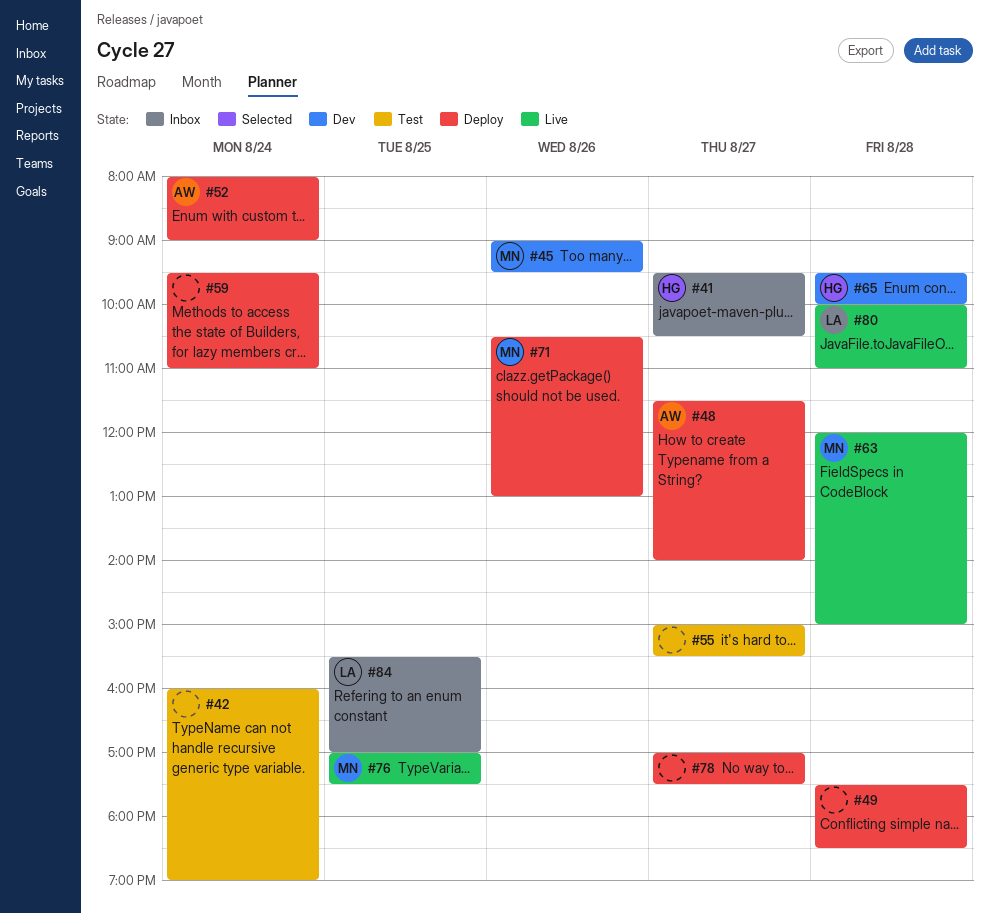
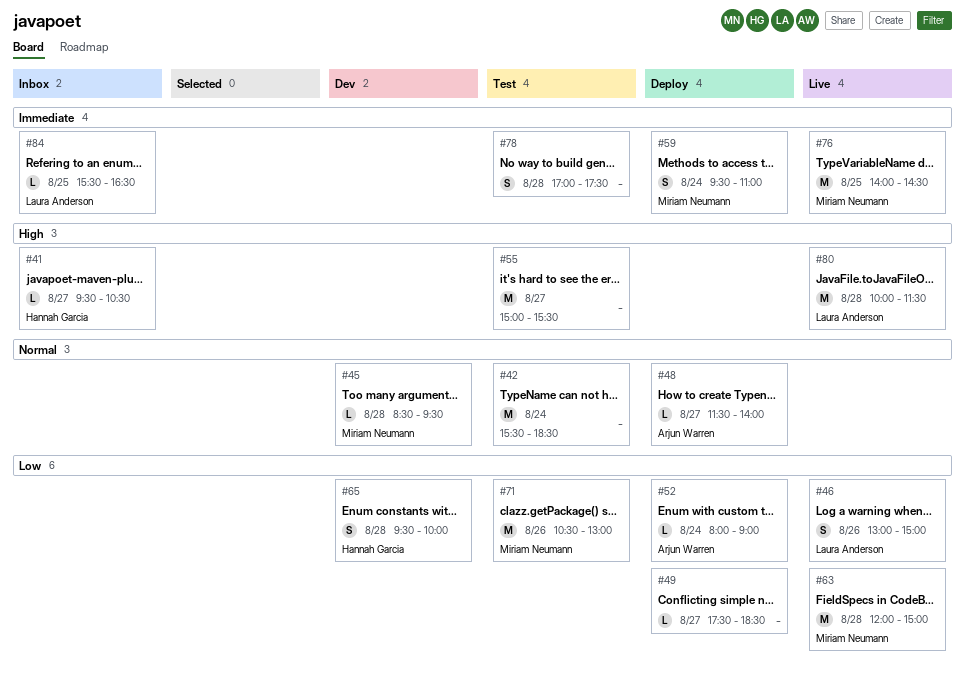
#42, begins: 16:00 -> 15:30
#42, ends: 19:00 -> 18:30
#45, day: Aug 26 -> Aug 28
#45, begins: 09:00 -> 08:30
#46: none -> present
#49, day: Aug 28 -> Aug 27
#59, owner: none -> Miriam Neumann
#71, status: Deploy -> Test
#76, begins: 17:00 -> 14:00
#76, ends: 17:30 -> 14:30
#78, status: Deploy -> Test
#78, day: Aug 27 -> Aug 28
#80, ends: 11:00 -> 11:30
#84, ends: 17:00 -> 16:30

